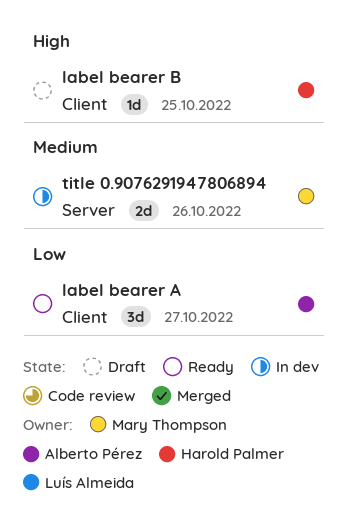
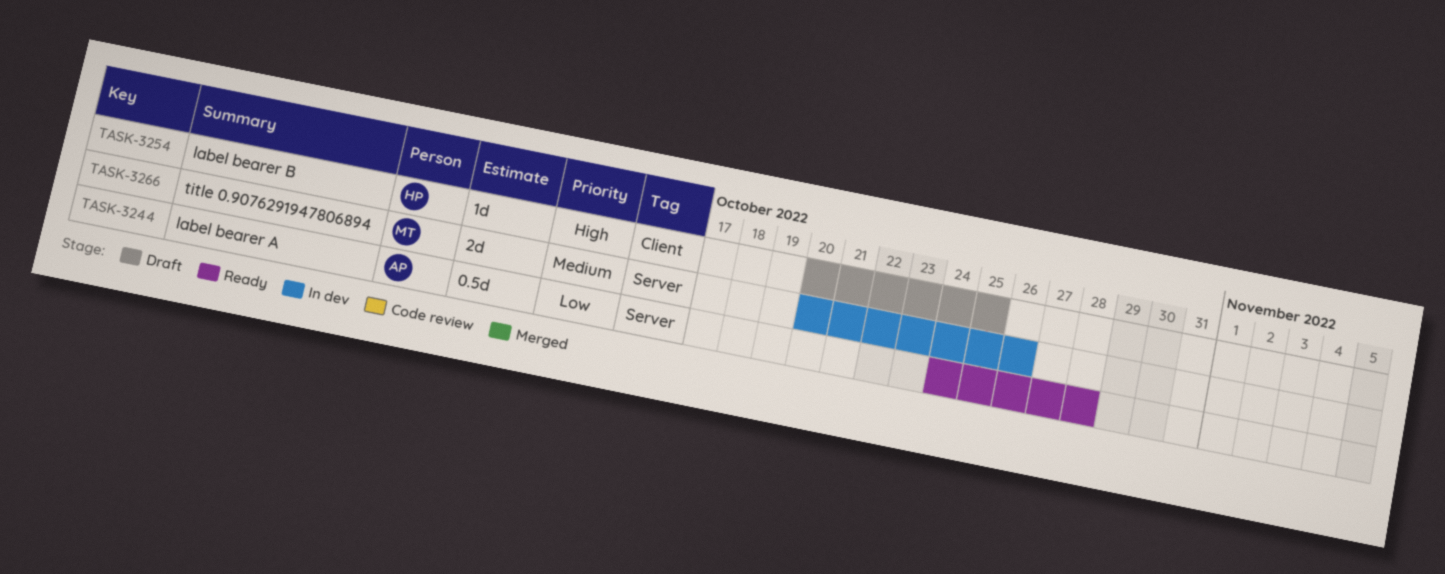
label bearer A, label: Client -> Server
label bearer A, estimate: 3d -> 0.5d
label bearer A, due: Oct 27 -> Oct 28

